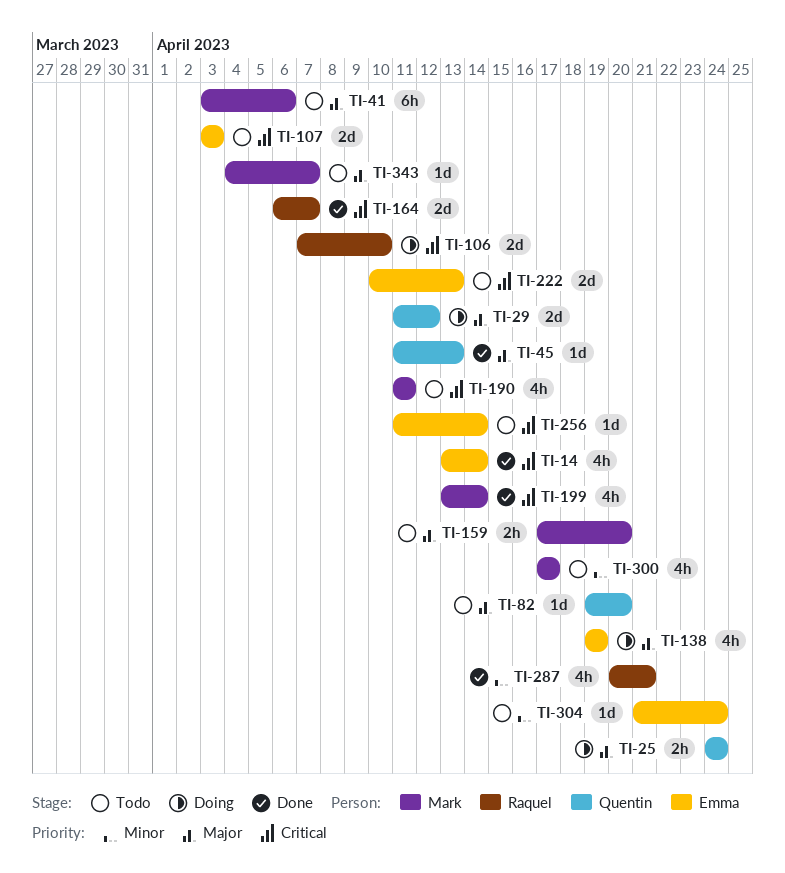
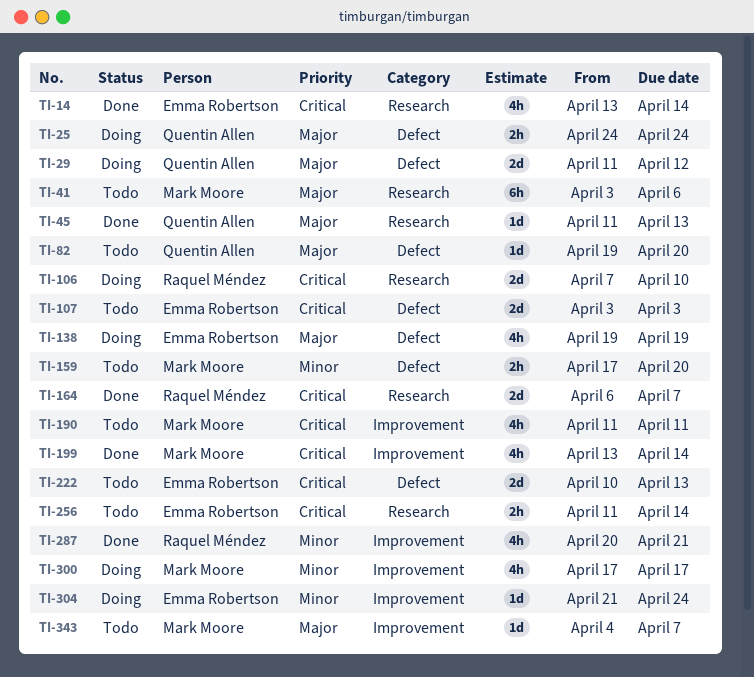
TI-159, priority: Major -> Minor
TI-256, estimate: 1d -> 2h
TI-300, status: Todo -> Doing
TI-304, status: Todo -> Doing

